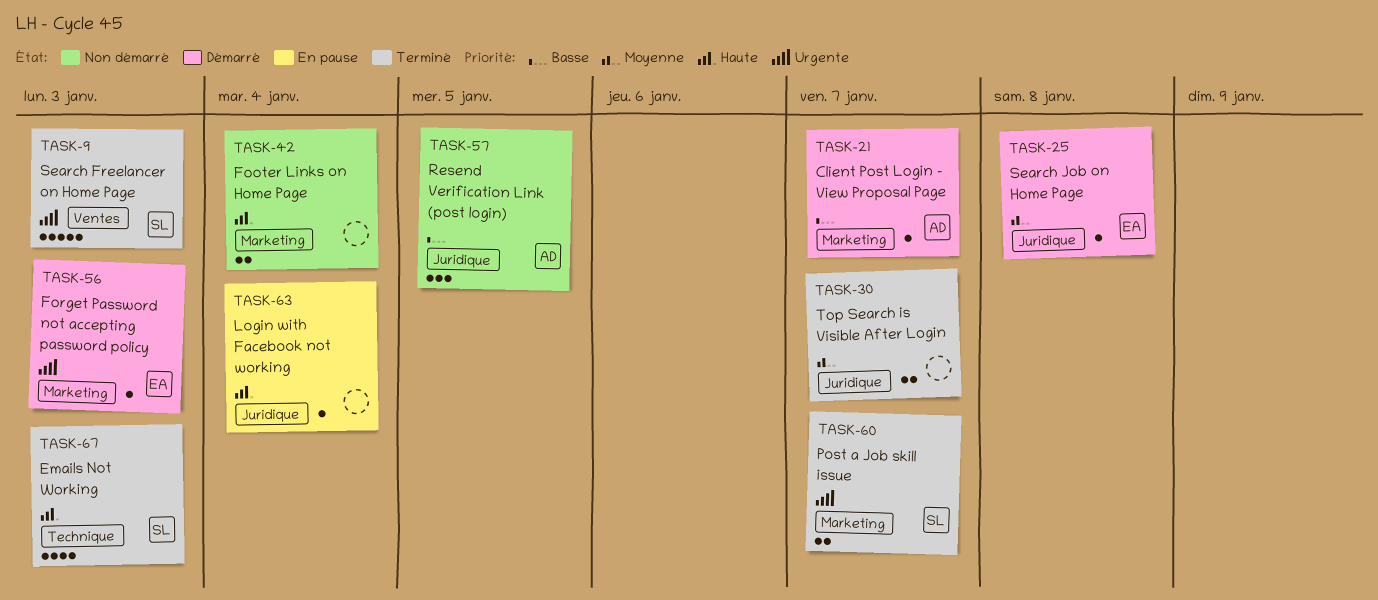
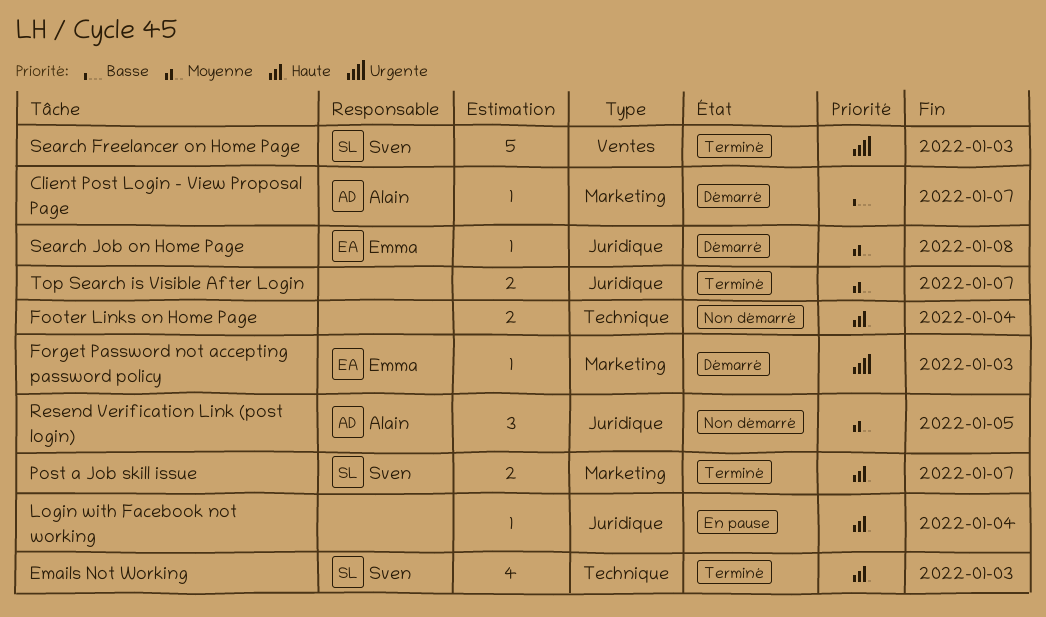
Footer Links on Home Page, label: Marketing -> Technique
Post a Job skill issue, priority: Urgente -> Haute
Resend Verification Link (post login), priority: Basse -> Moyenne

